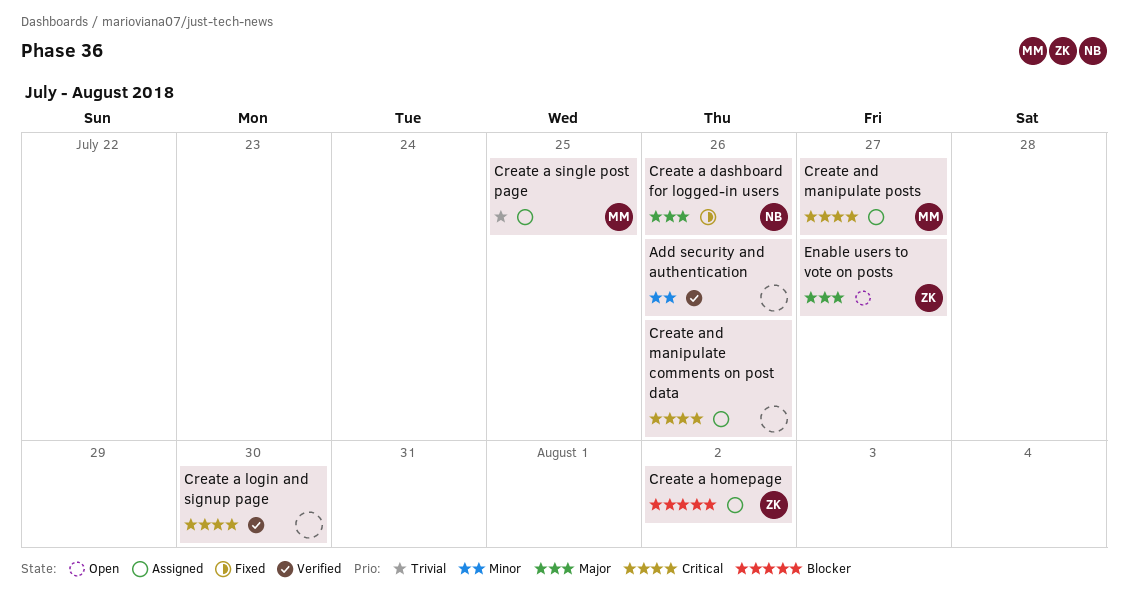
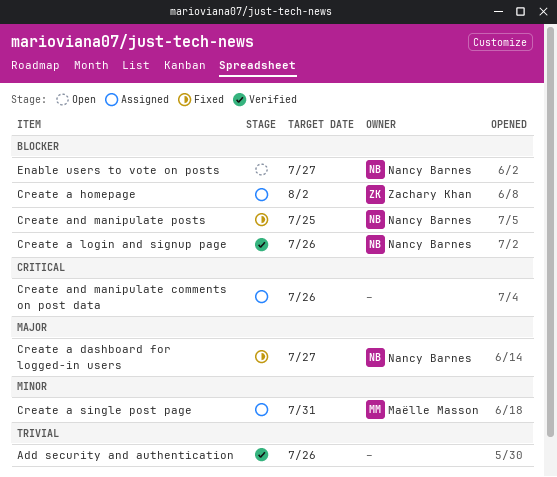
Add security and authentication, priority: Minor -> Trivial
Create a dashboard for logged-in users, due: Jul 26 -> Jul 27
Create a login and signup page, owner: none -> Nancy Barnes
Create a login and signup page, priority: Critical -> Blocker
Create a login and signup page, due: Jul 30 -> Jul 26
Create a single post page, priority: Trivial -> Minor
Create a single post page, due: Jul 25 -> Jul 31
Create and manipulate posts, status: Assigned -> Fixed
Create and manipulate posts, owner: Maëlle Masson -> Nancy Barnes
Create and manipulate posts, priority: Critical -> Blocker
Create and manipulate posts, due: Jul 27 -> Jul 25
Enable users to vote on posts, owner: Zachary Khan -> Nancy Barnes
Enable users to vote on posts, priority: Major -> Blocker

